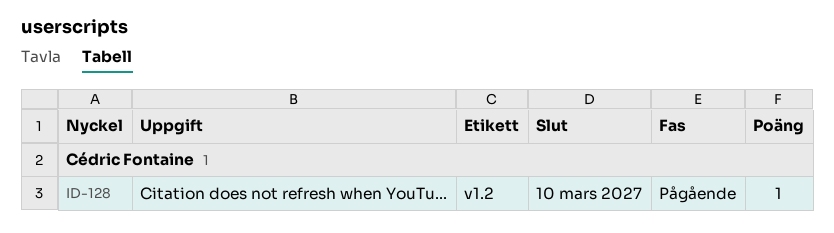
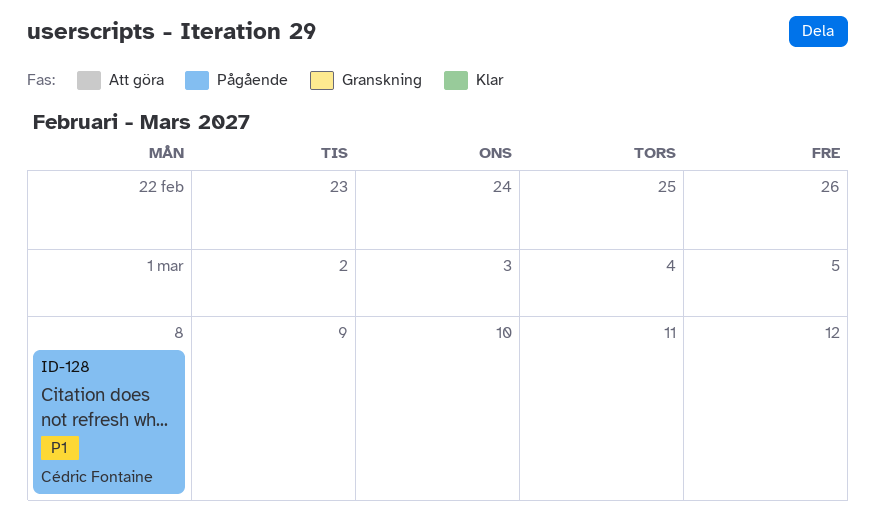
ID-128, due: Mar 10 -> Mar 8

